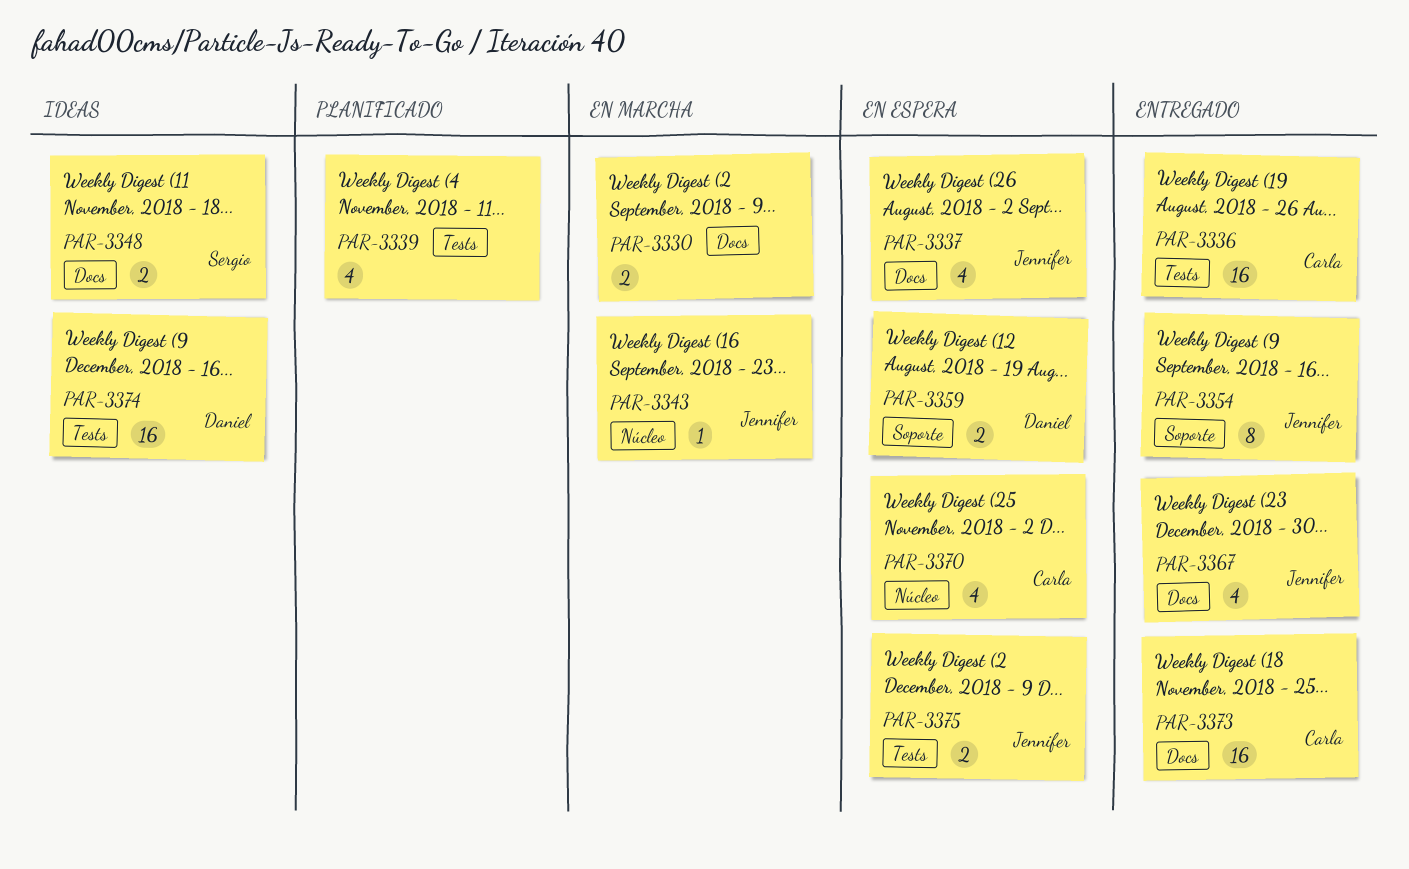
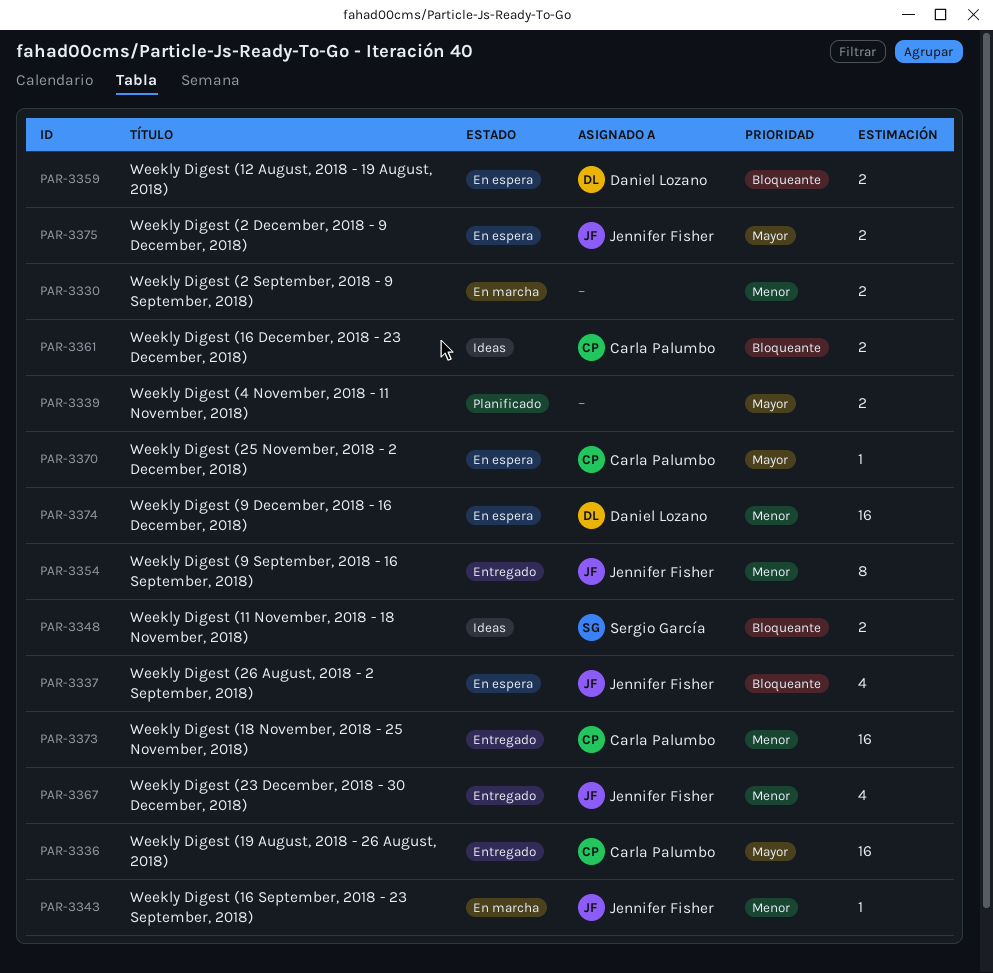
PAR-3339, estimate: 4 -> 2
PAR-3361: none -> present
PAR-3370, estimate: 4 -> 1
PAR-3374, status: Ideas -> En espera

